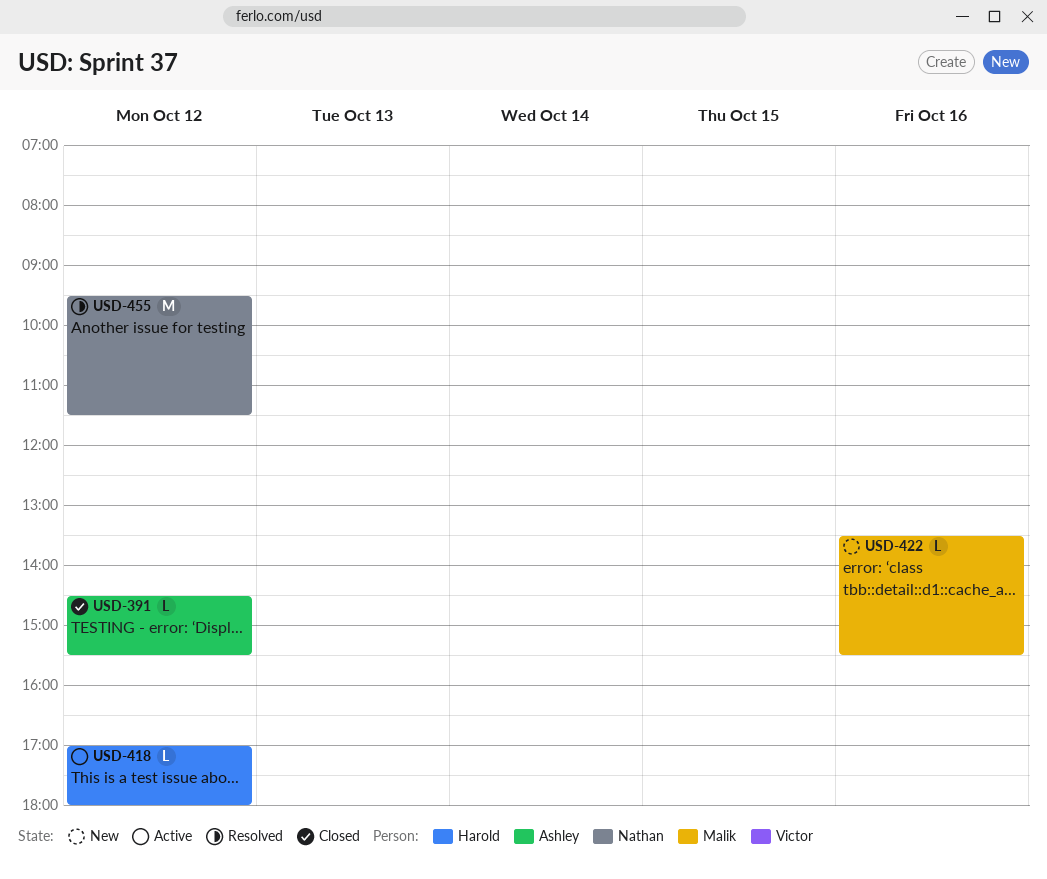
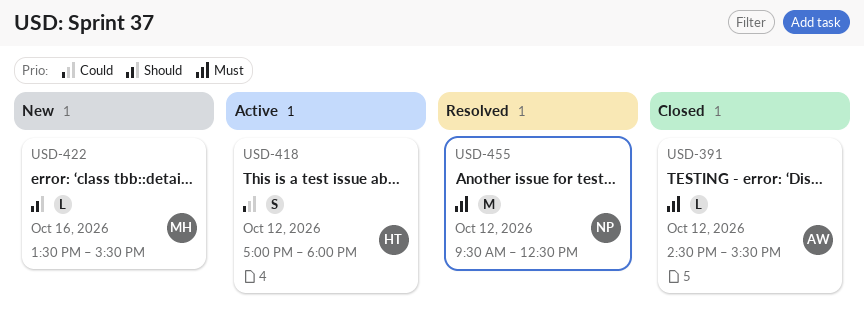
USD-418, estimate: L -> S
USD-455, ends: 11:30 -> 12:30

